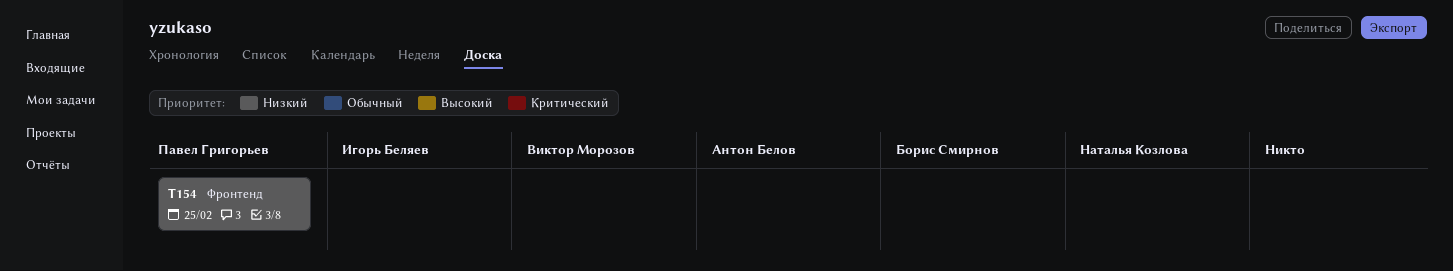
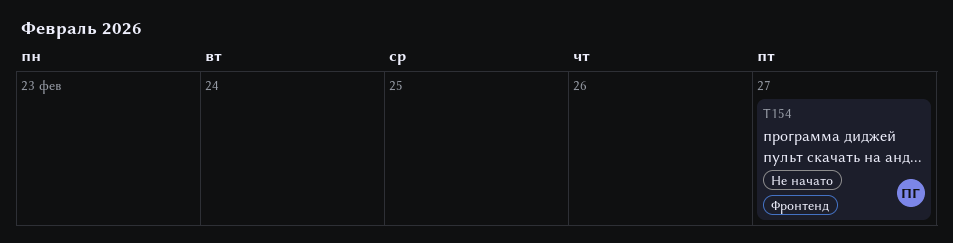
T154, day: Feb 25 -> Feb 27

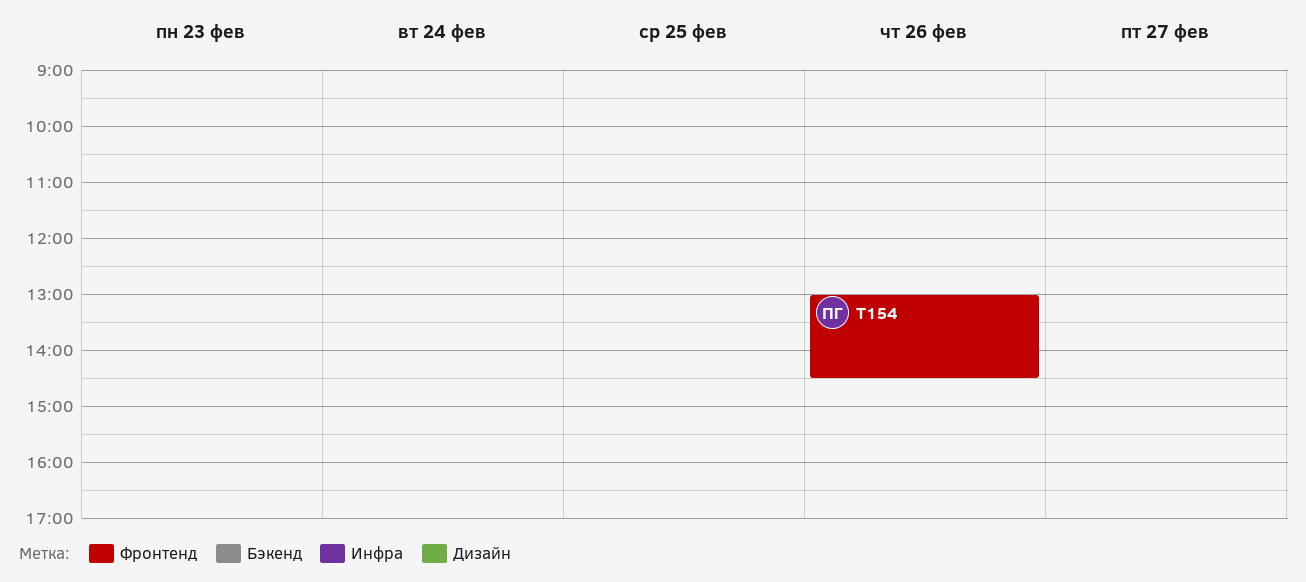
T154, day: Feb 27 -> Feb 26

